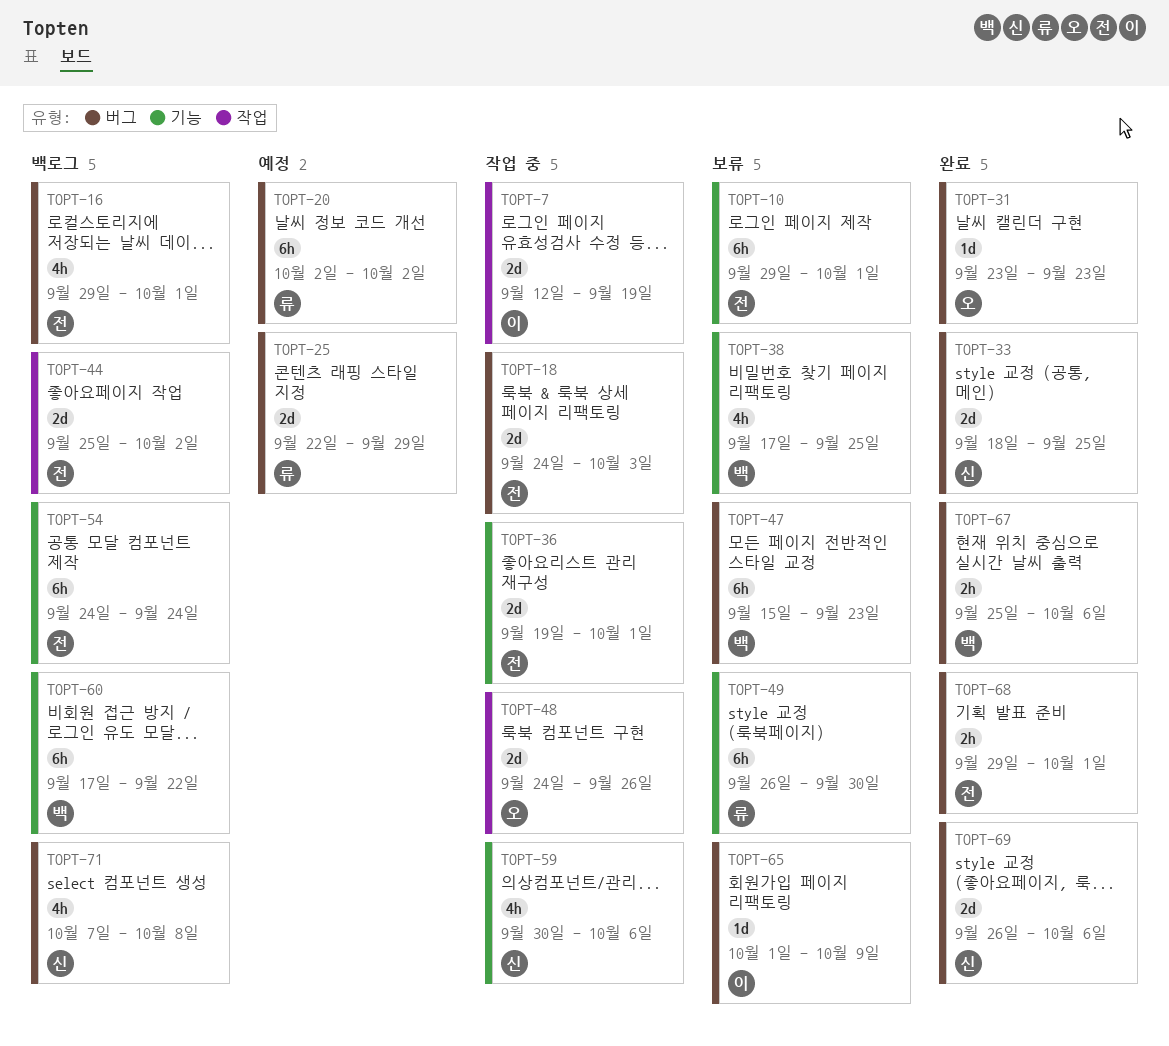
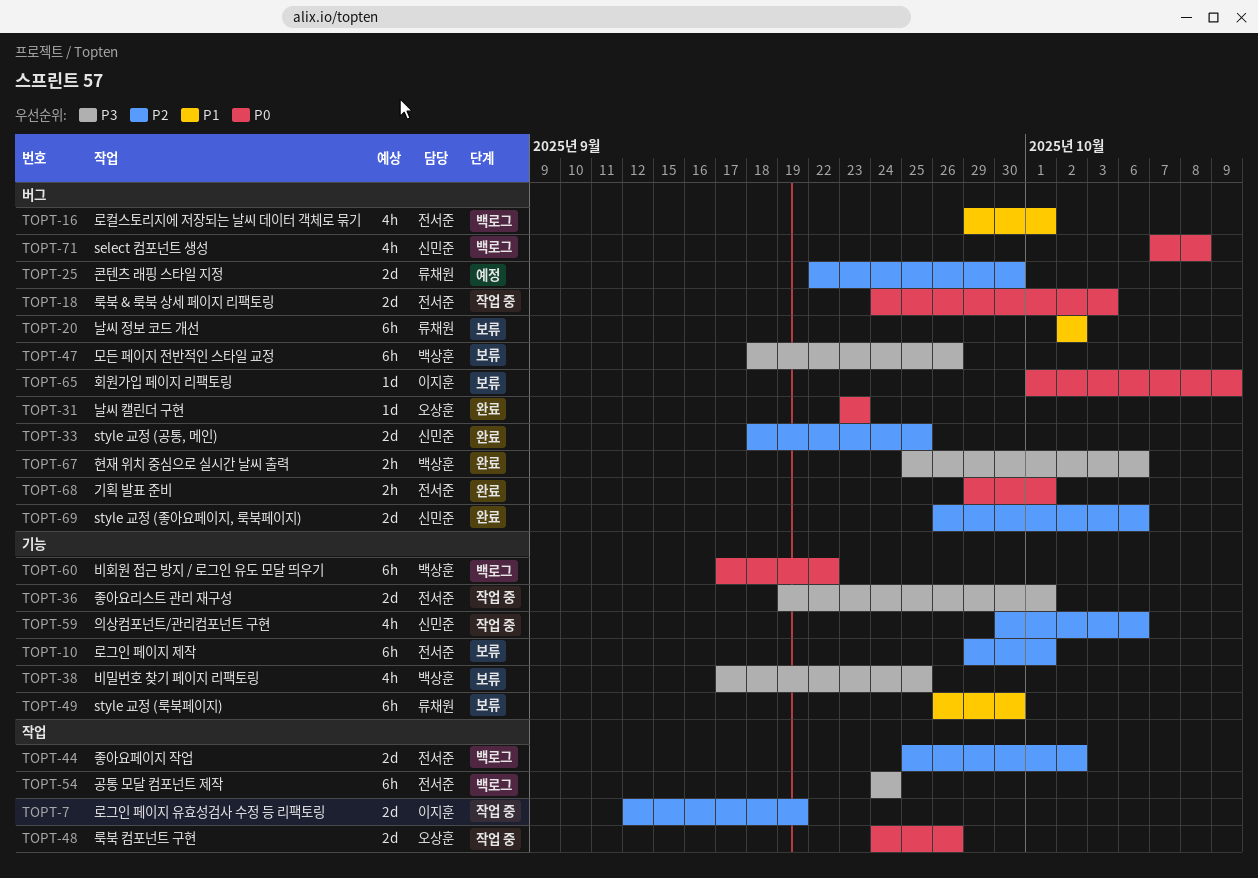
TOPT-20, status: 예정 -> 보류
TOPT-25, due: Sep 29 -> Sep 30
TOPT-47, start: Sep 15 -> Sep 18
TOPT-47, due: Sep 23 -> Sep 26
TOPT-54, label: 기능 -> 작업

